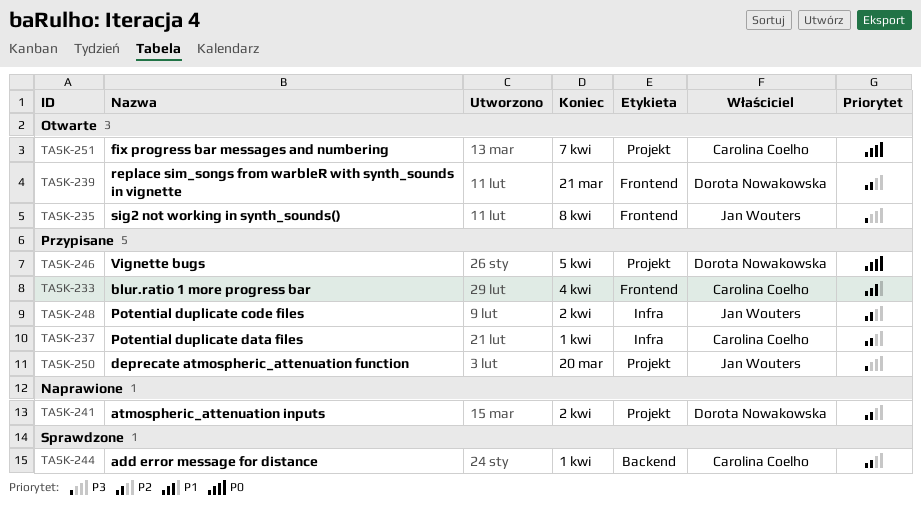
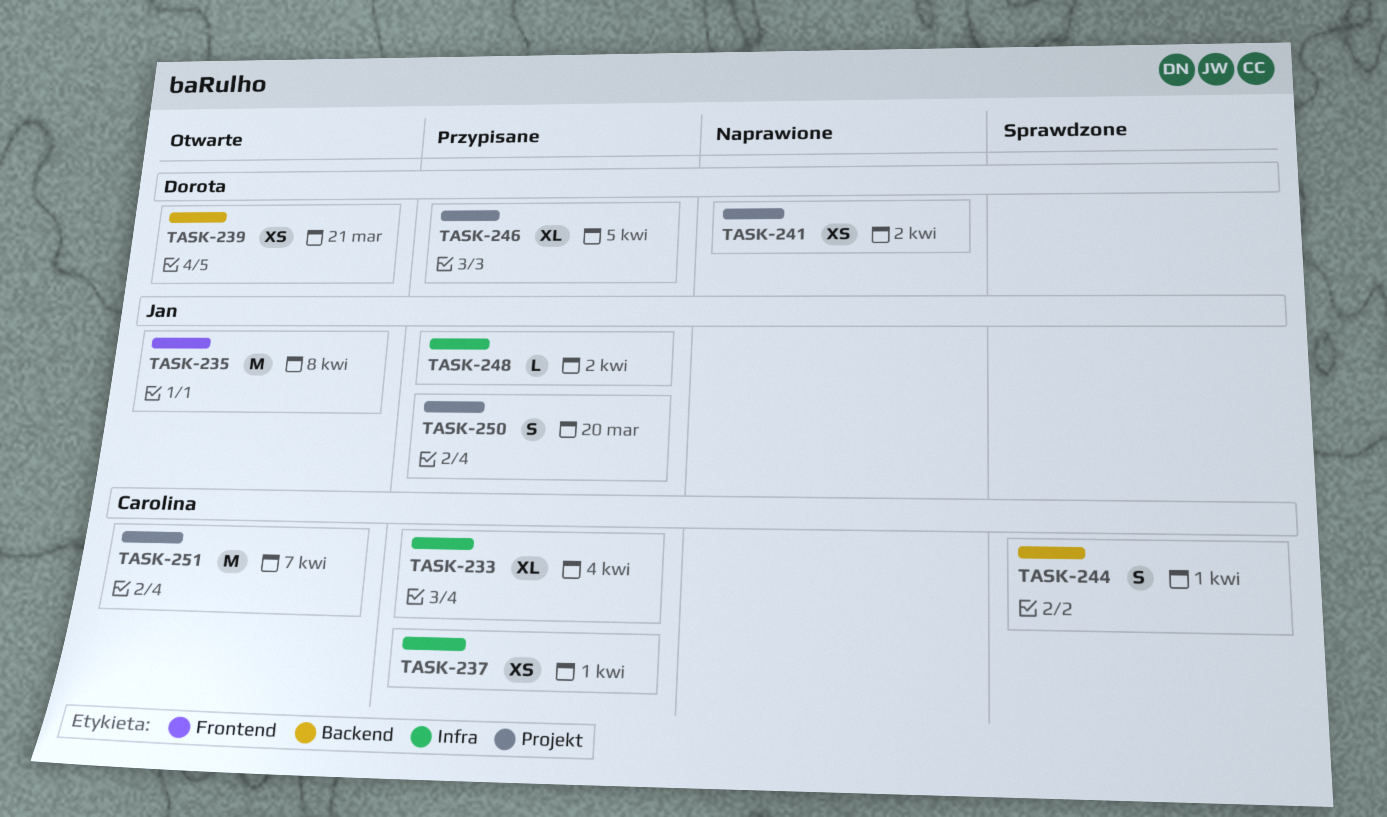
TASK-233, label: Frontend -> Infra
TASK-239, label: Frontend -> Backend

